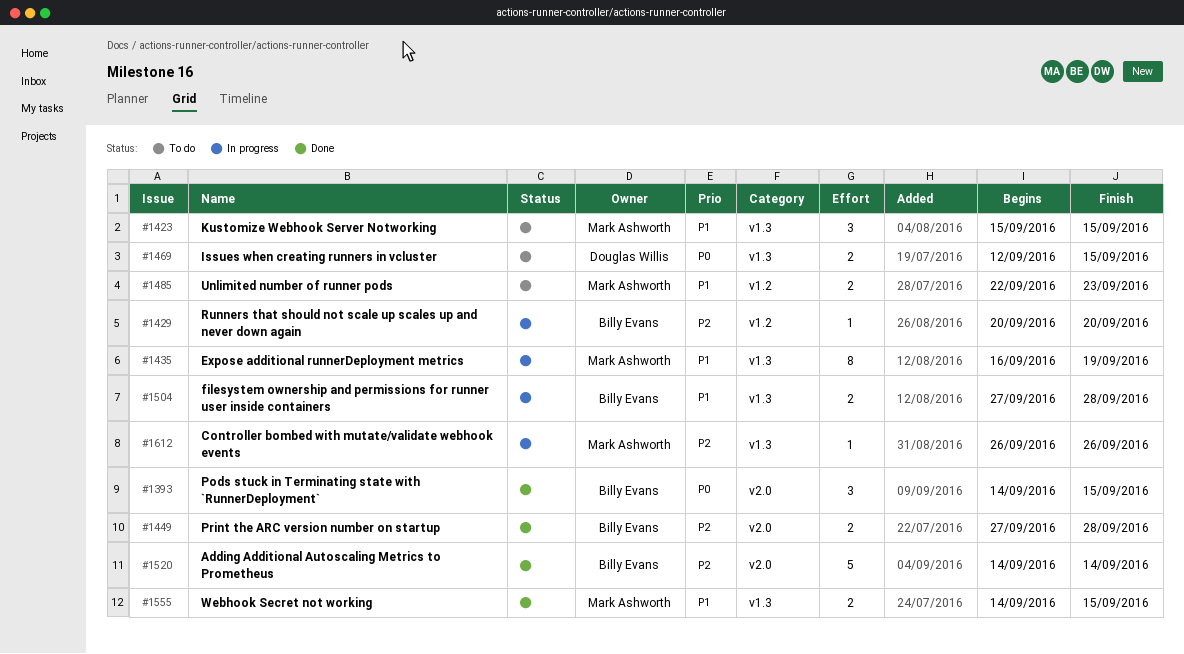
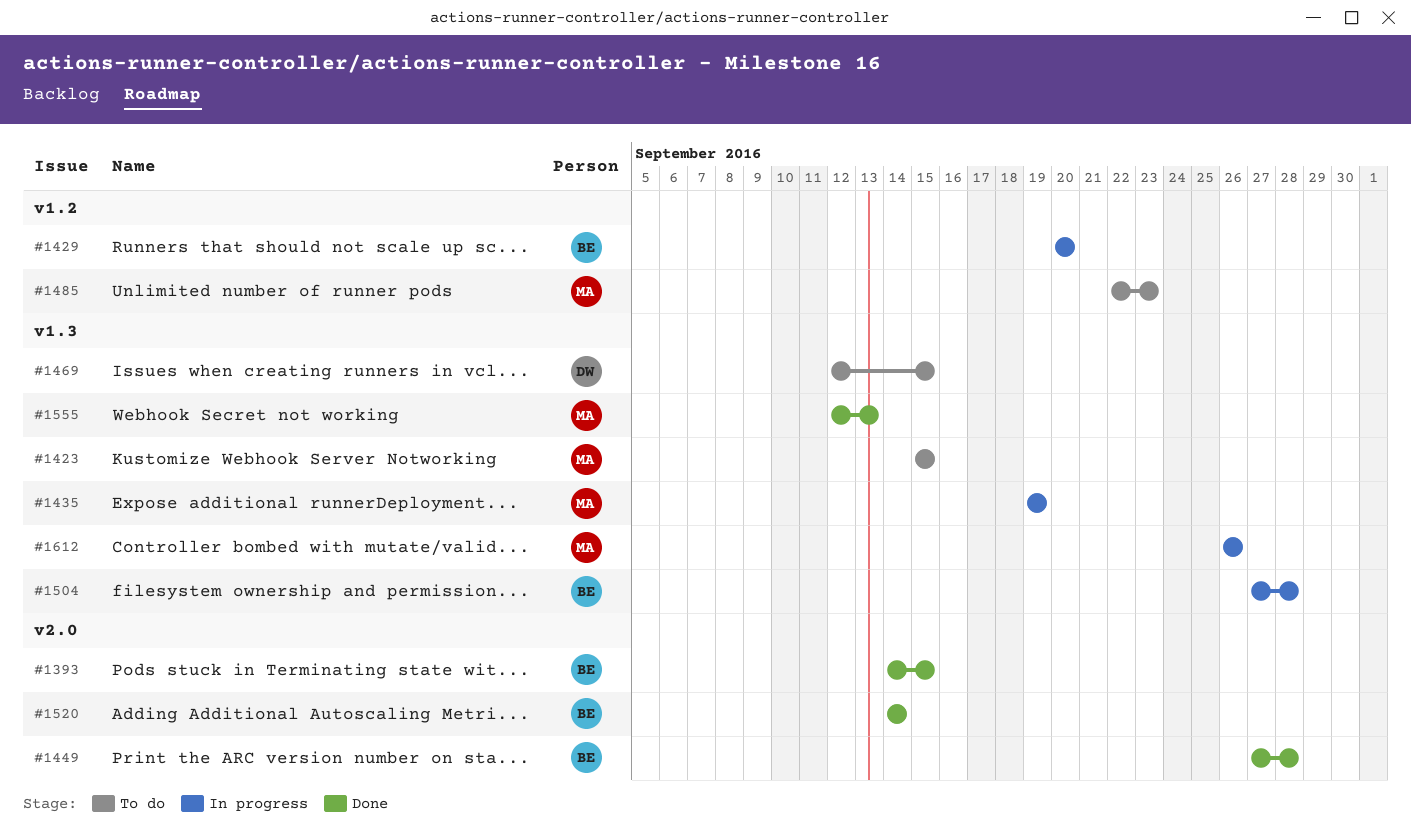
#1435, start: Sep 16 -> Sep 19
#1555, start: Sep 14 -> Sep 12
#1555, due: Sep 15 -> Sep 13

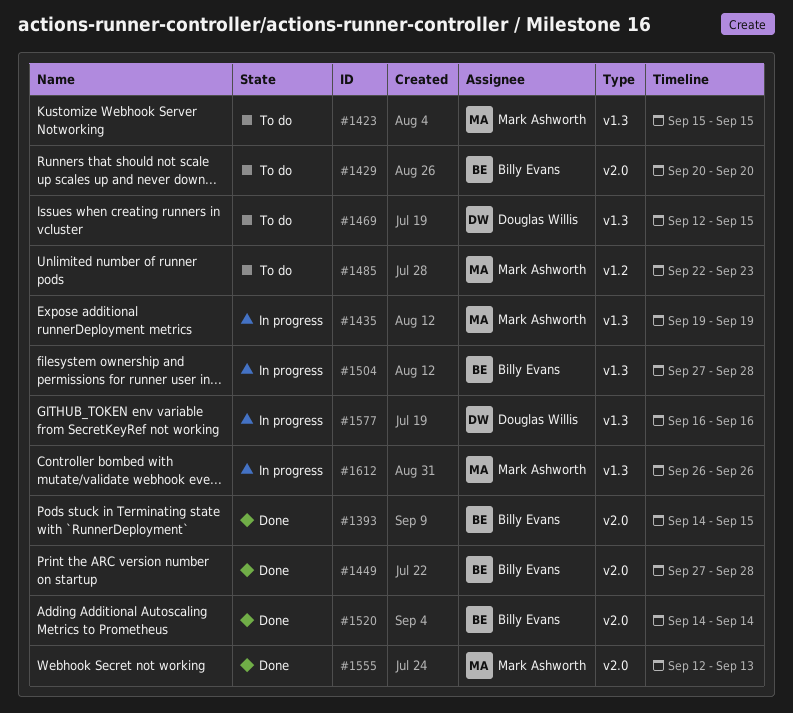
#1429, status: In progress -> To do
#1429, label: v1.2 -> v2.0
#1555, label: v1.3 -> v2.0
#1577: none -> present

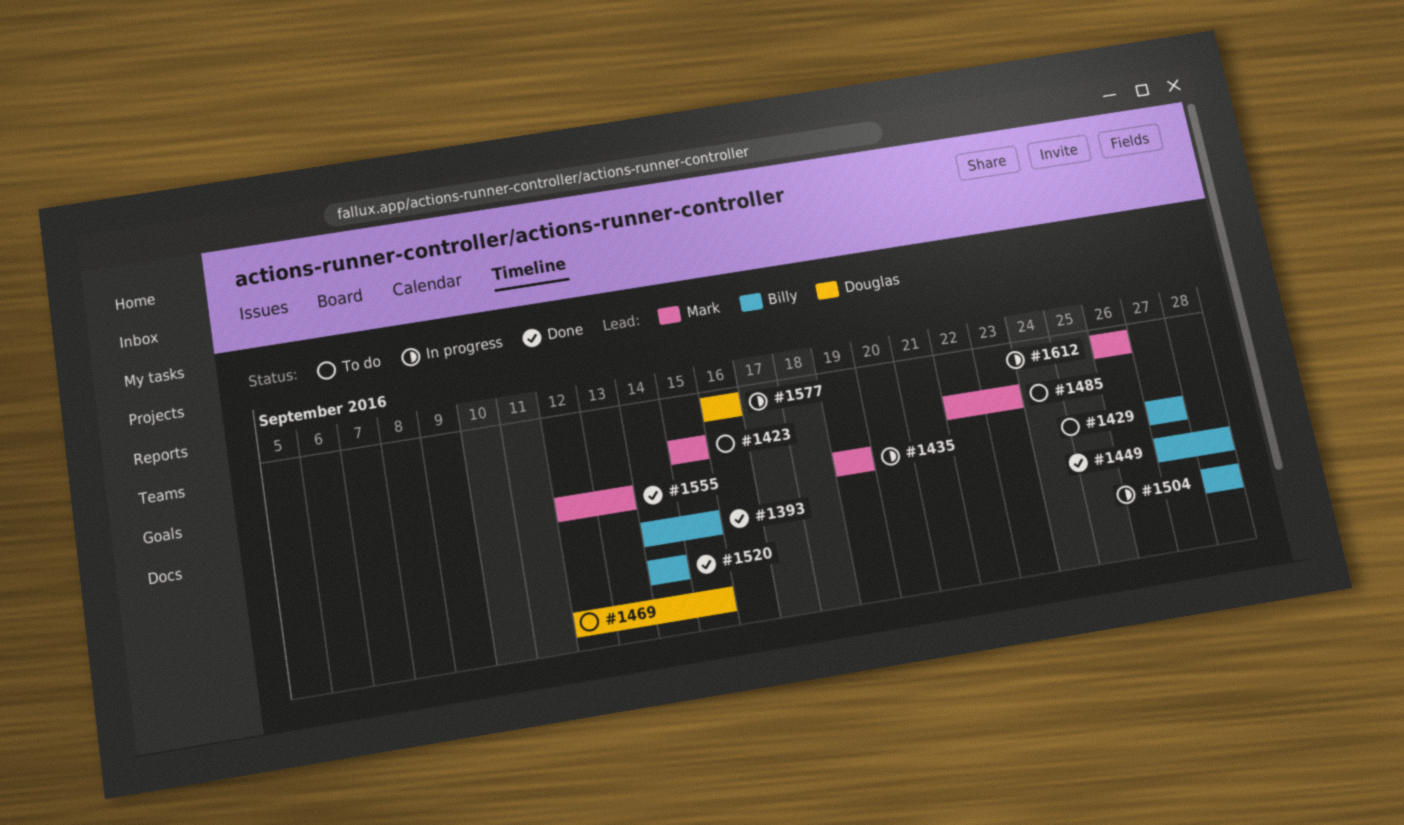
#1429, start: Sep 20 -> Sep 27
#1429, due: Sep 20 -> Sep 27
#1504, start: Sep 27 -> Sep 28

